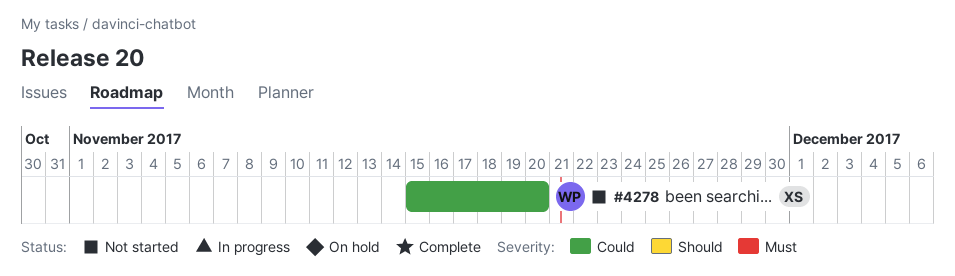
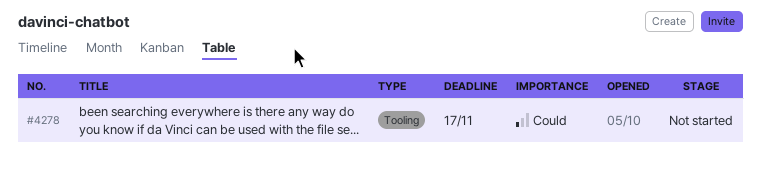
#4278, due: Nov 20 -> Nov 17

